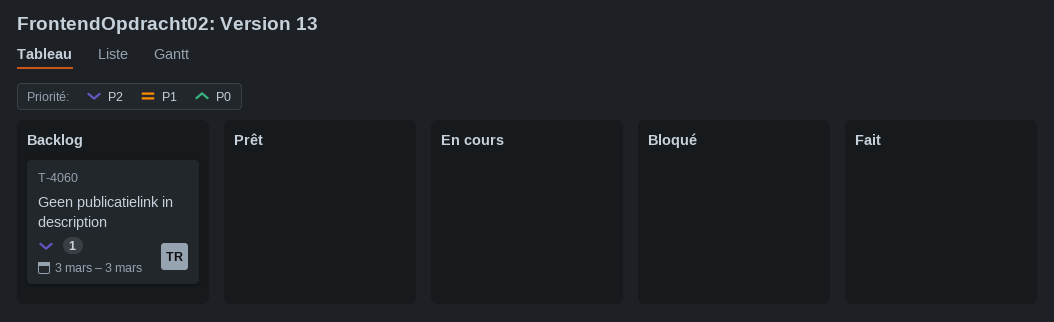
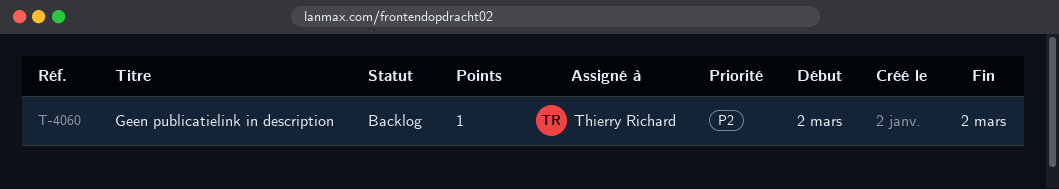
T-4060, start: Mar 3 -> Mar 2
T-4060, due: Mar 3 -> Mar 2

